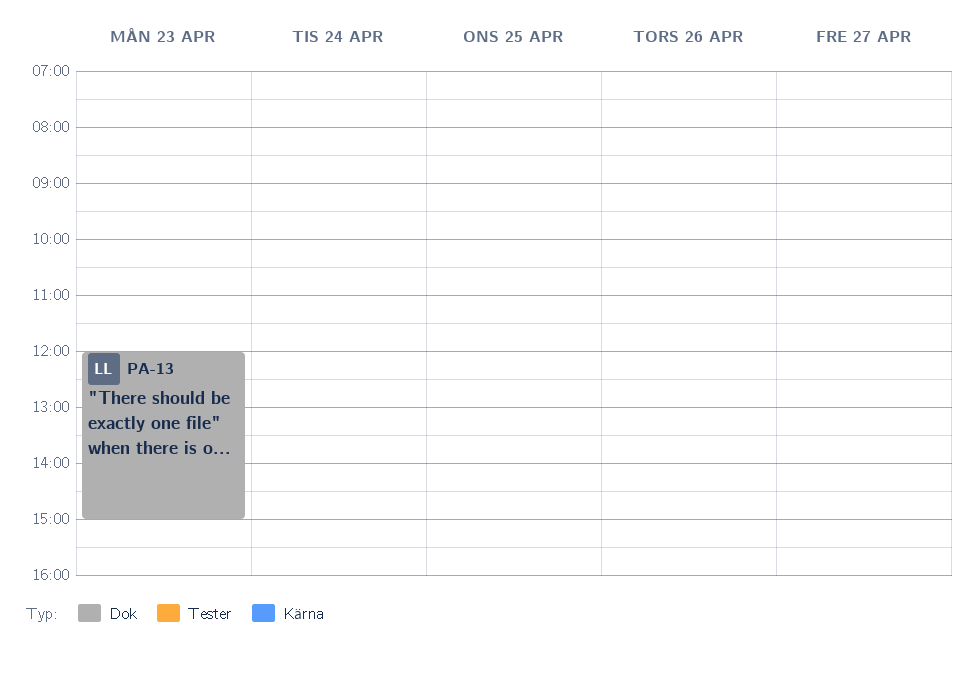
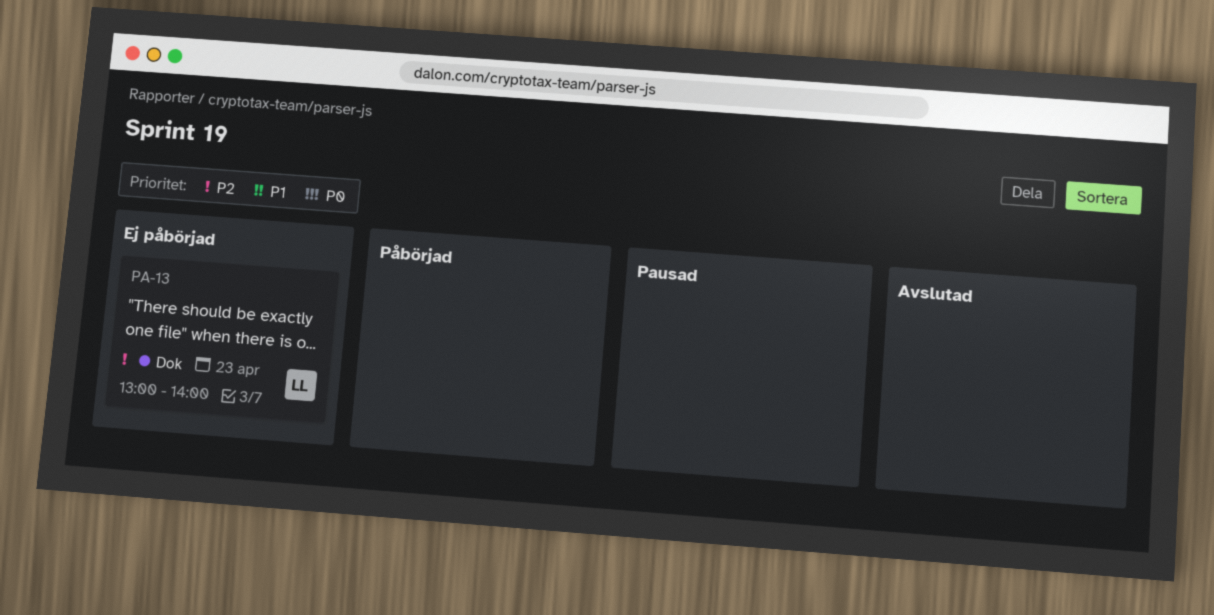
PA-13, begins: 12:00 -> 13:00
PA-13, ends: 15:00 -> 14:00

